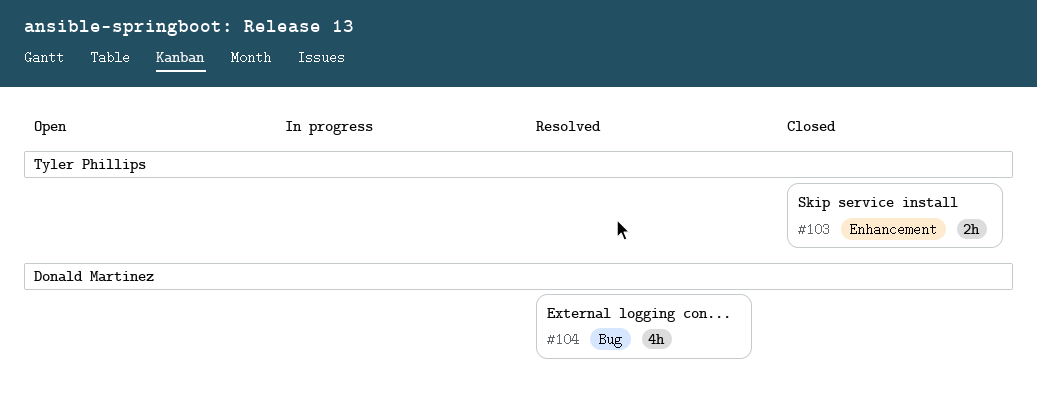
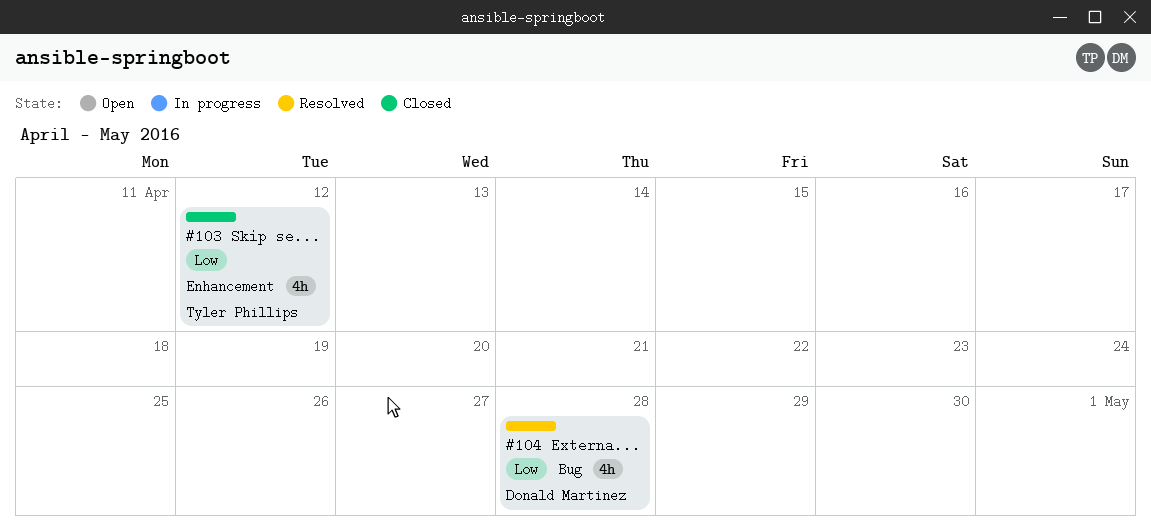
#103, estimate: 2h -> 4h

